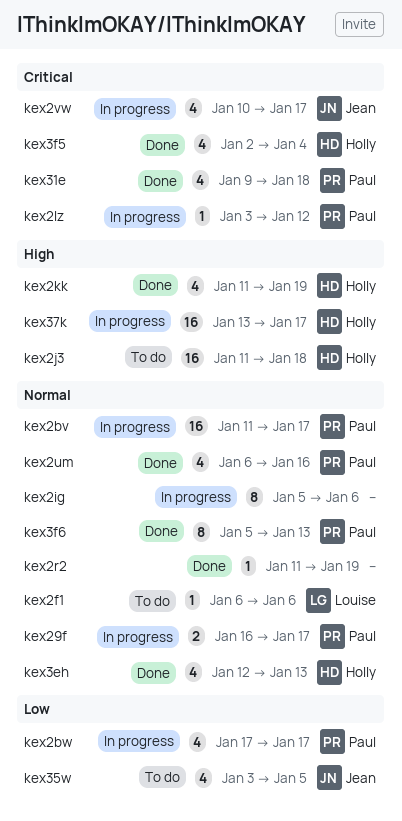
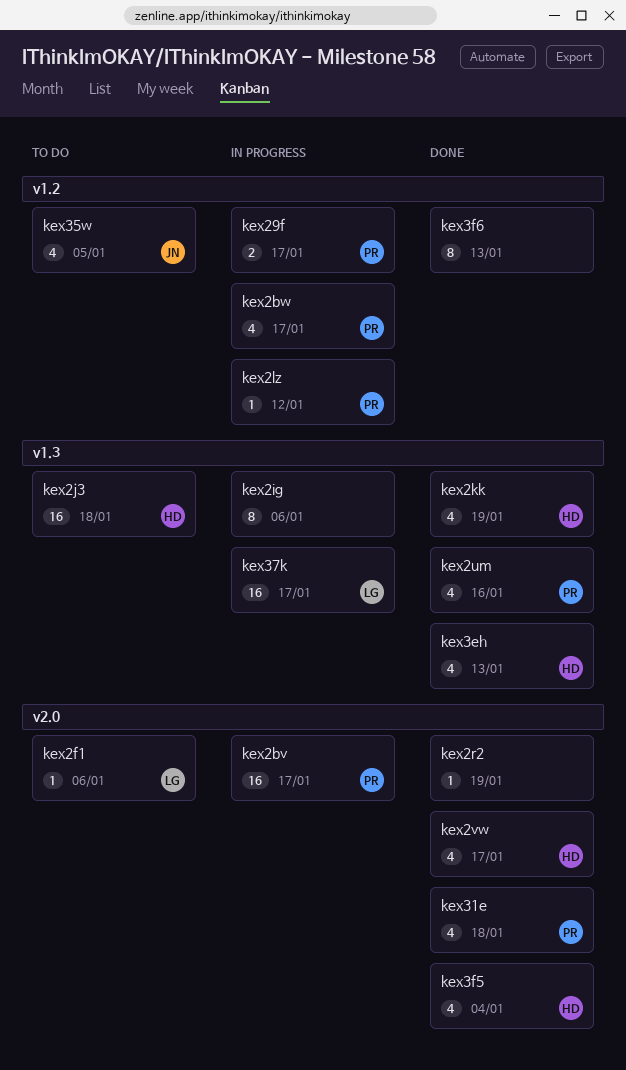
kex2vw, status: In progress -> Done
kex2vw, owner: Jean -> Holly
kex37k, owner: Holly -> Louise
kex3f6, owner: Paul -> none

